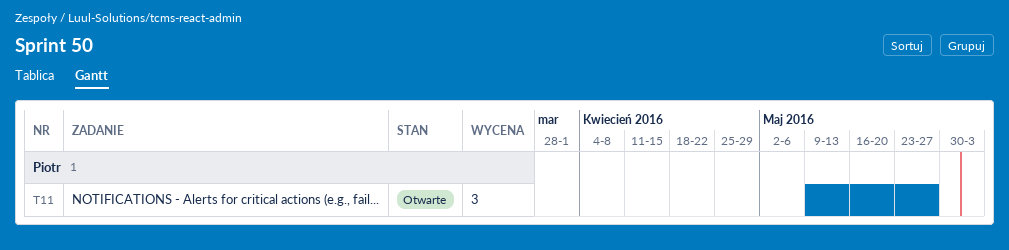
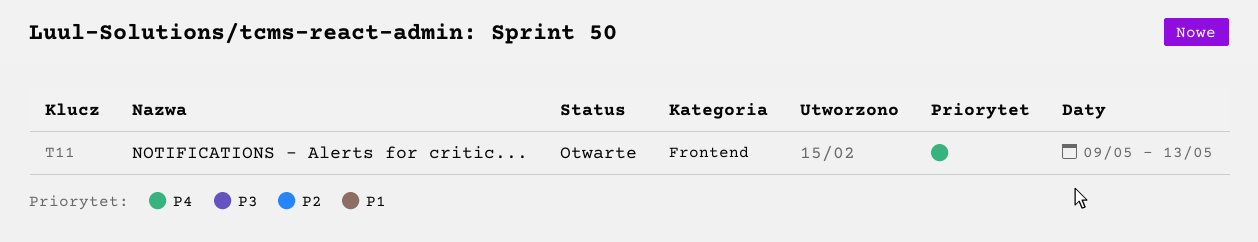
T11, due: May 27 -> May 13

